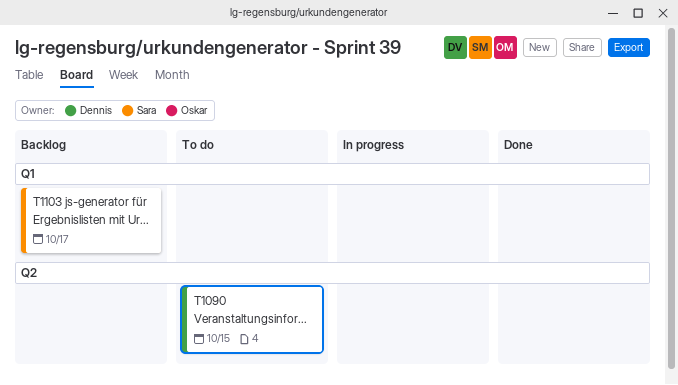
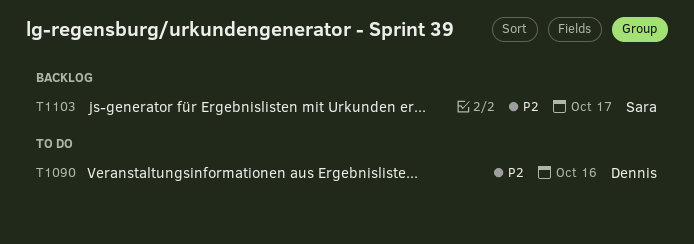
T1090, due: Oct 15 -> Oct 16

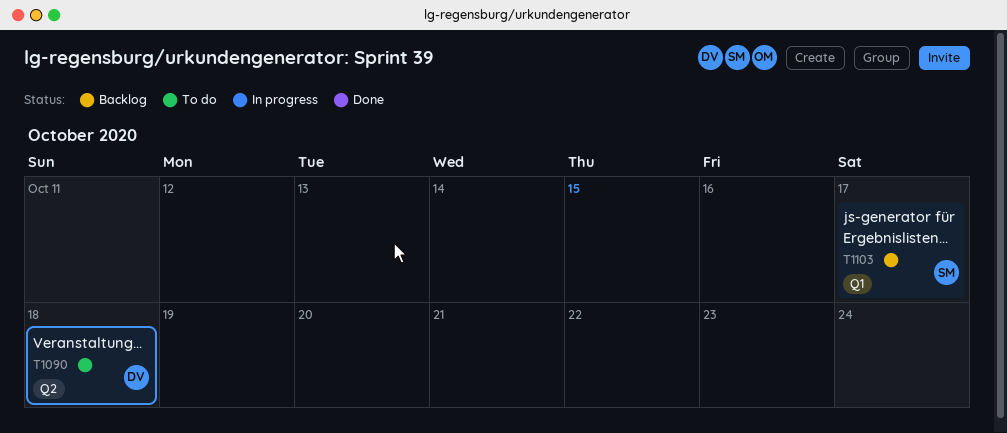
T1090, due: Oct 16 -> Oct 18

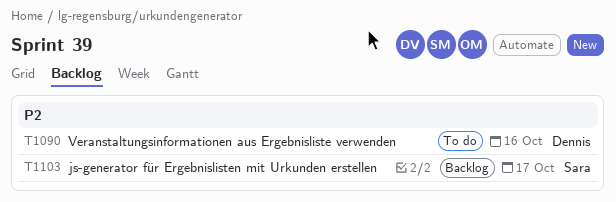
T1090, due: Oct 18 -> Oct 16

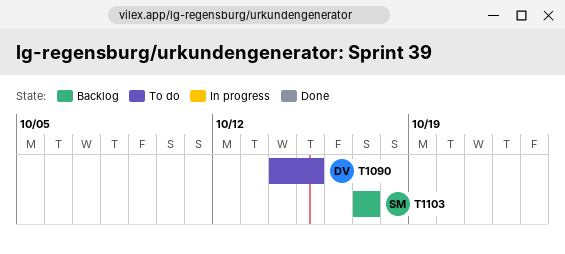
T1090, due: Oct 16 -> Oct 15

